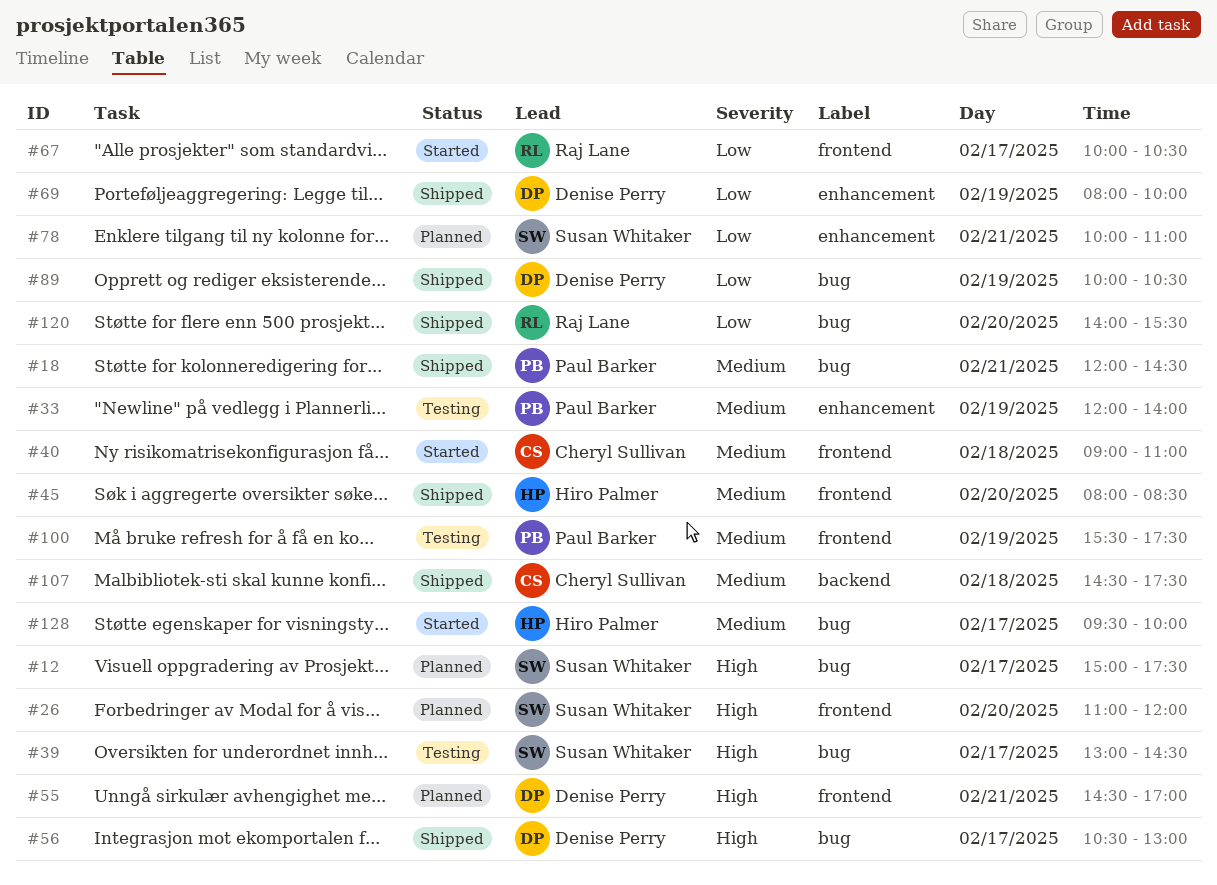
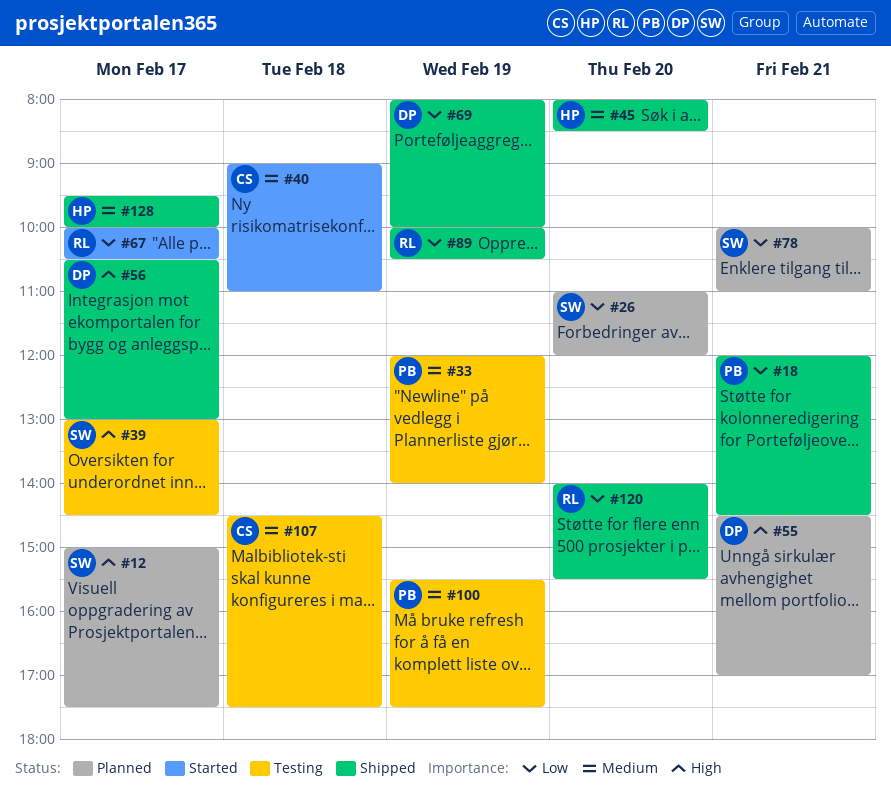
#18, priority: Medium -> Low
#26, priority: High -> Low
#89, owner: Denise Perry -> Raj Lane
#107, status: Shipped -> Testing
#128, status: Started -> Shipped

